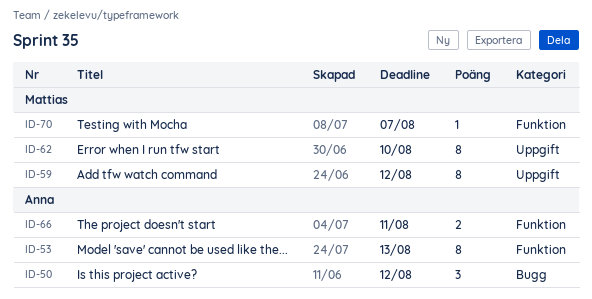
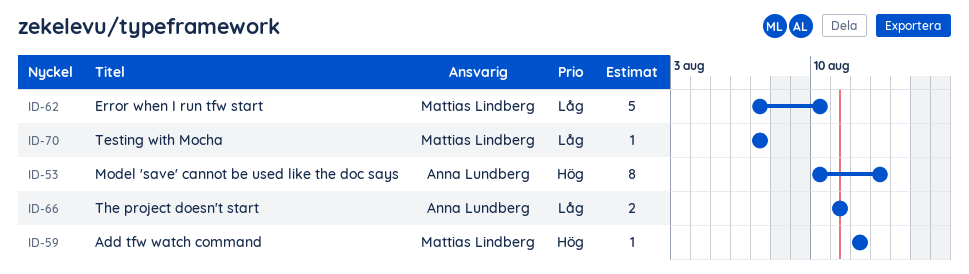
ID-50: present -> none
ID-59, estimate: 8 -> 1
ID-62, estimate: 8 -> 5

